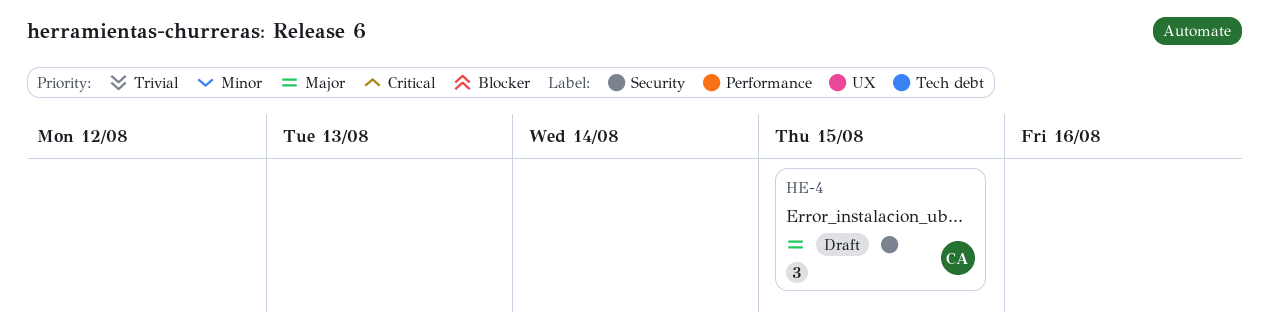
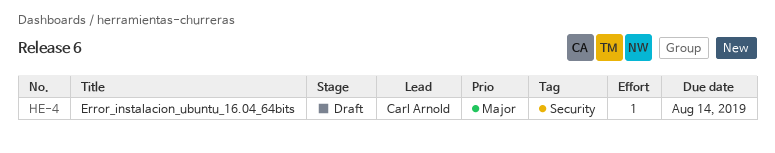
HE-4, estimate: 3 -> 1
HE-4, due: Aug 15 -> Aug 14

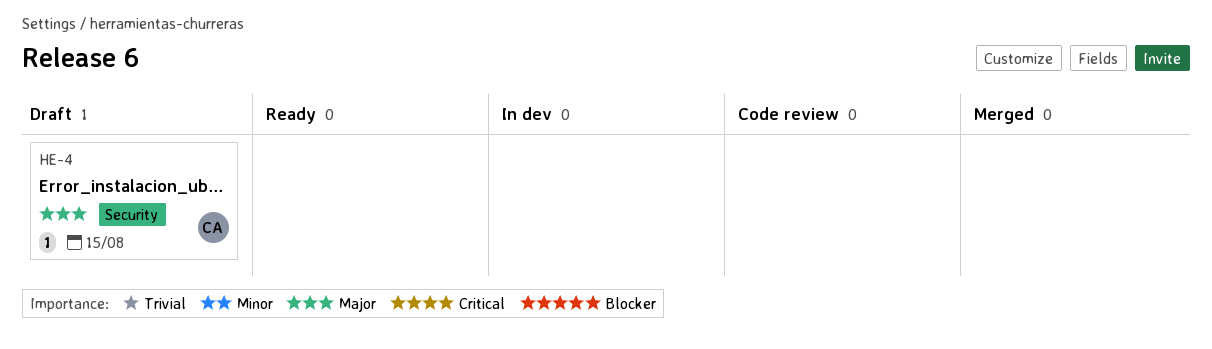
HE-4, due: Aug 14 -> Aug 15

